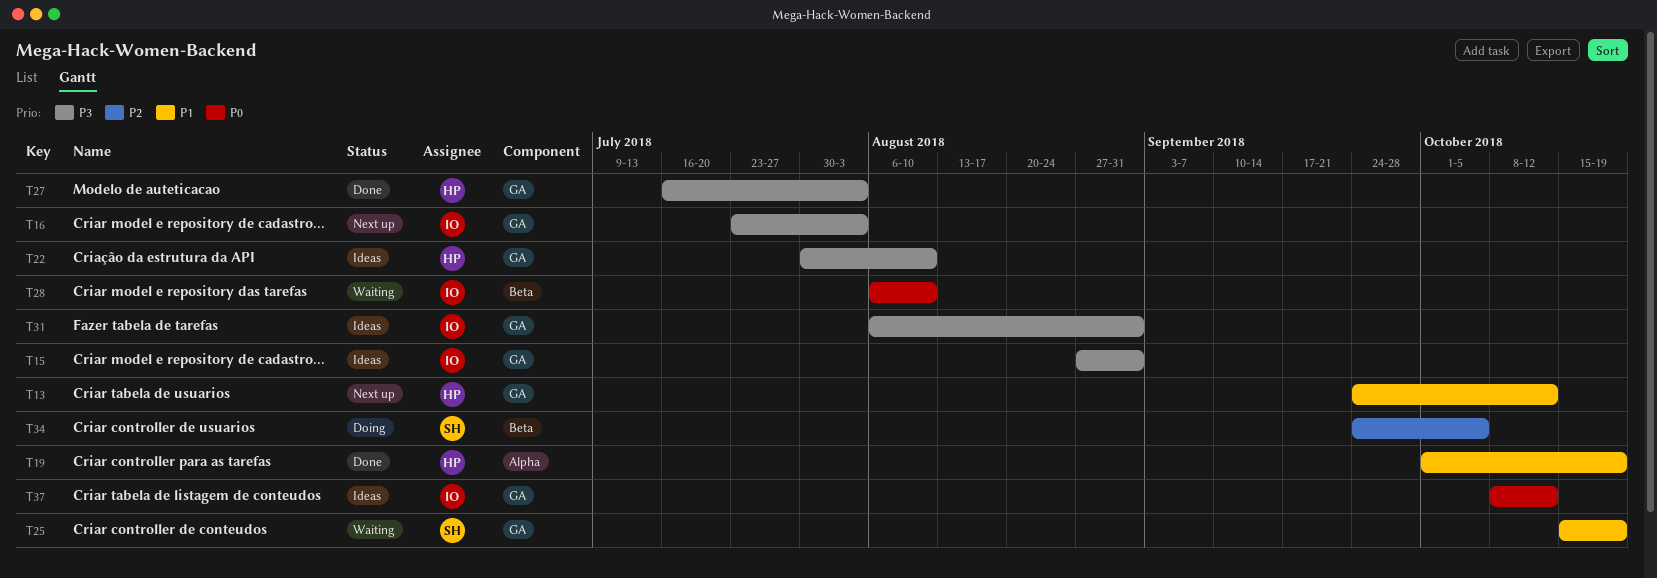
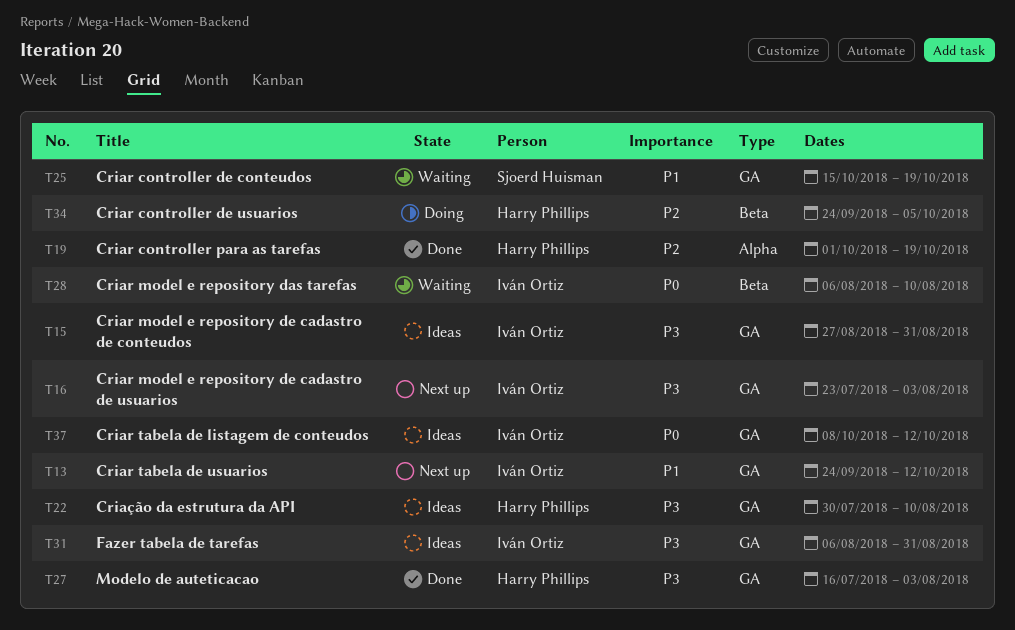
T13, owner: Harry Phillips -> Iván Ortiz
T19, priority: P1 -> P2
T34, owner: Sjoerd Huisman -> Harry Phillips

